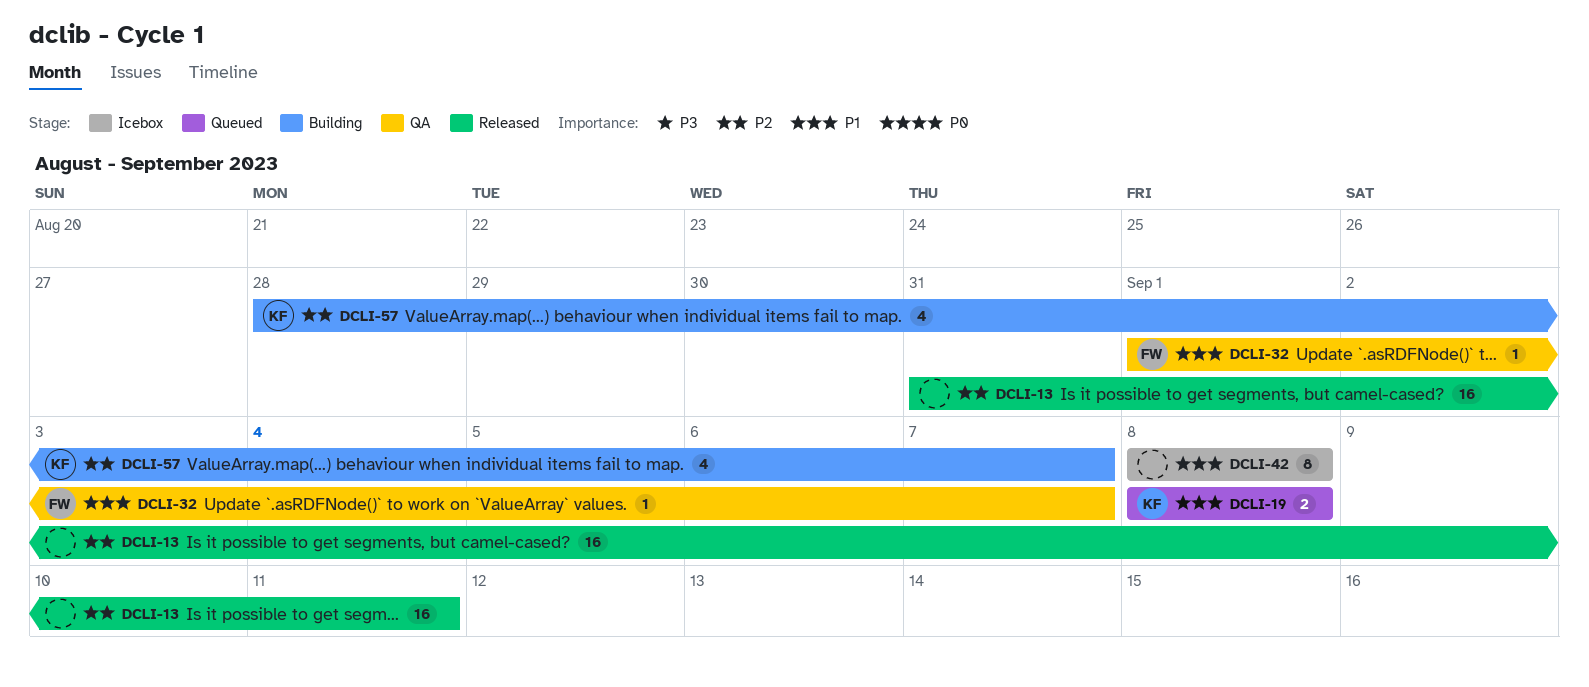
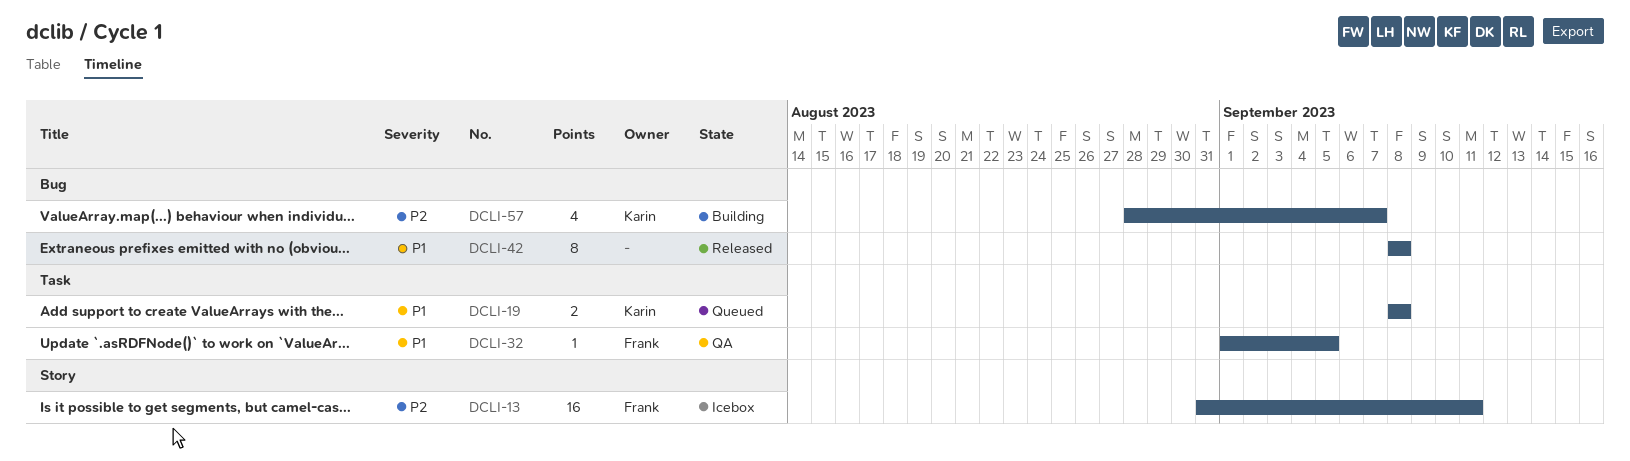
DCLI-13, status: Released -> Icebox
DCLI-13, owner: none -> Frank
DCLI-32, due: Sep 7 -> Sep 5
DCLI-42, status: Icebox -> Released

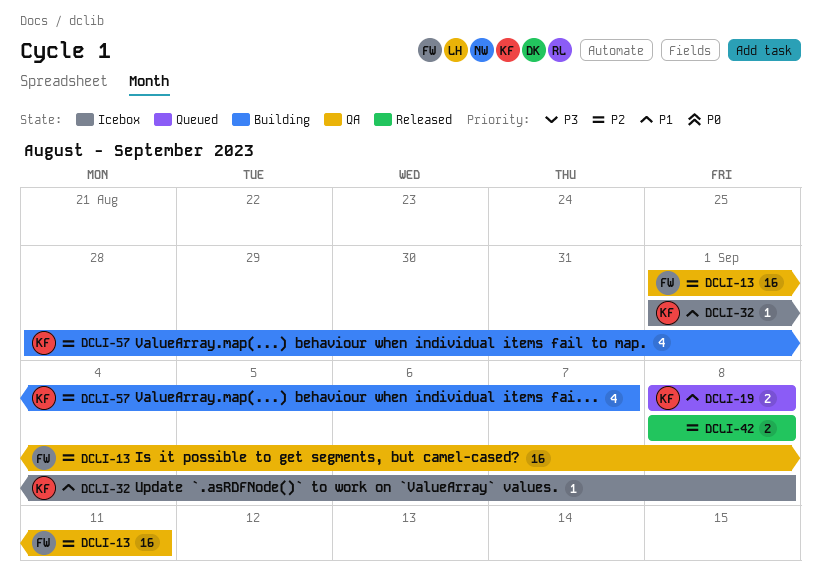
DCLI-13, status: Icebox -> QA
DCLI-13, start: Aug 31 -> Sep 1
DCLI-32, status: QA -> Icebox
DCLI-32, owner: Frank -> Karin
DCLI-32, due: Sep 5 -> Sep 8
DCLI-42, priority: P1 -> P2
DCLI-42, estimate: 8 -> 2

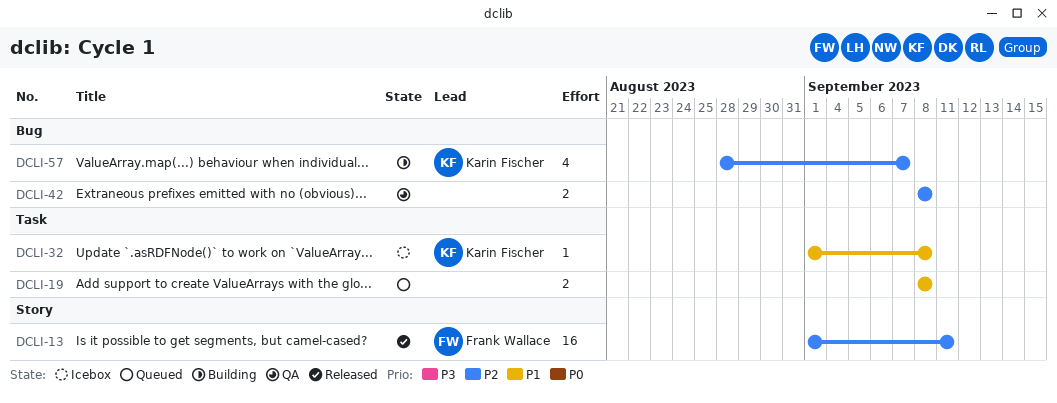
DCLI-13, status: QA -> Released
DCLI-19, owner: Karin Fischer -> none
DCLI-42, status: Released -> QA

